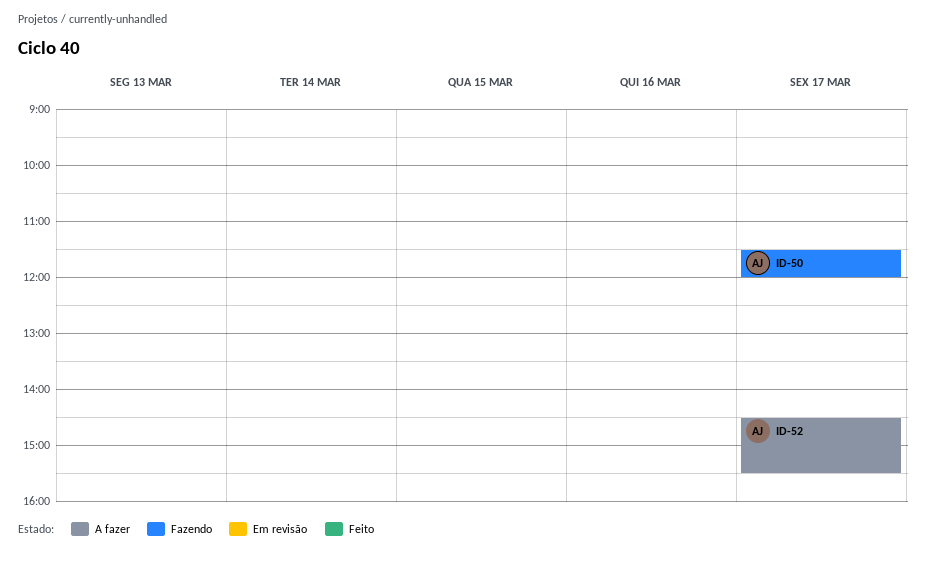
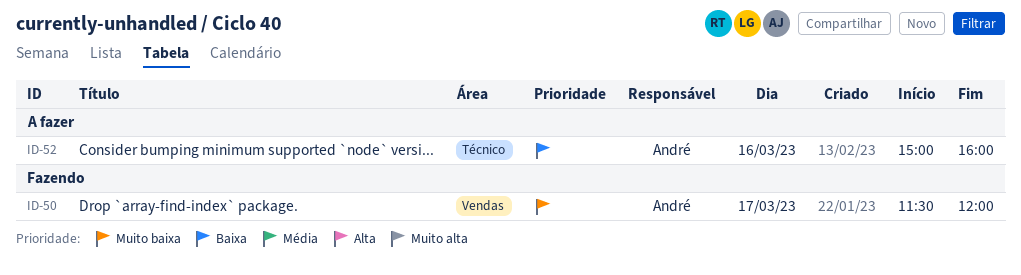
ID-52, day: Mar 17 -> Mar 16
ID-52, begins: 14:30 -> 15:00
ID-52, ends: 15:30 -> 16:00

